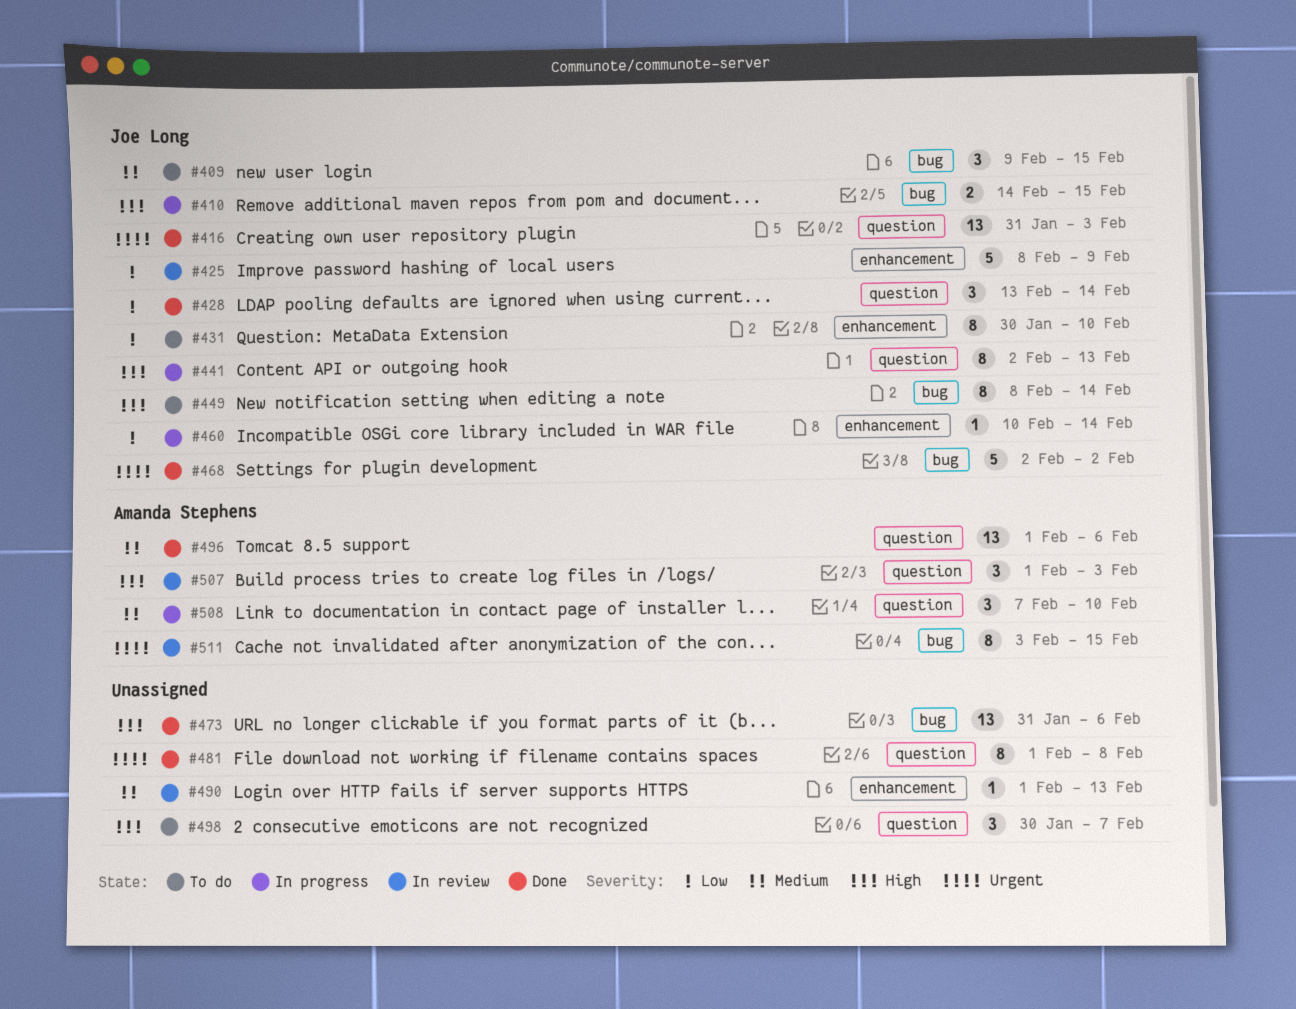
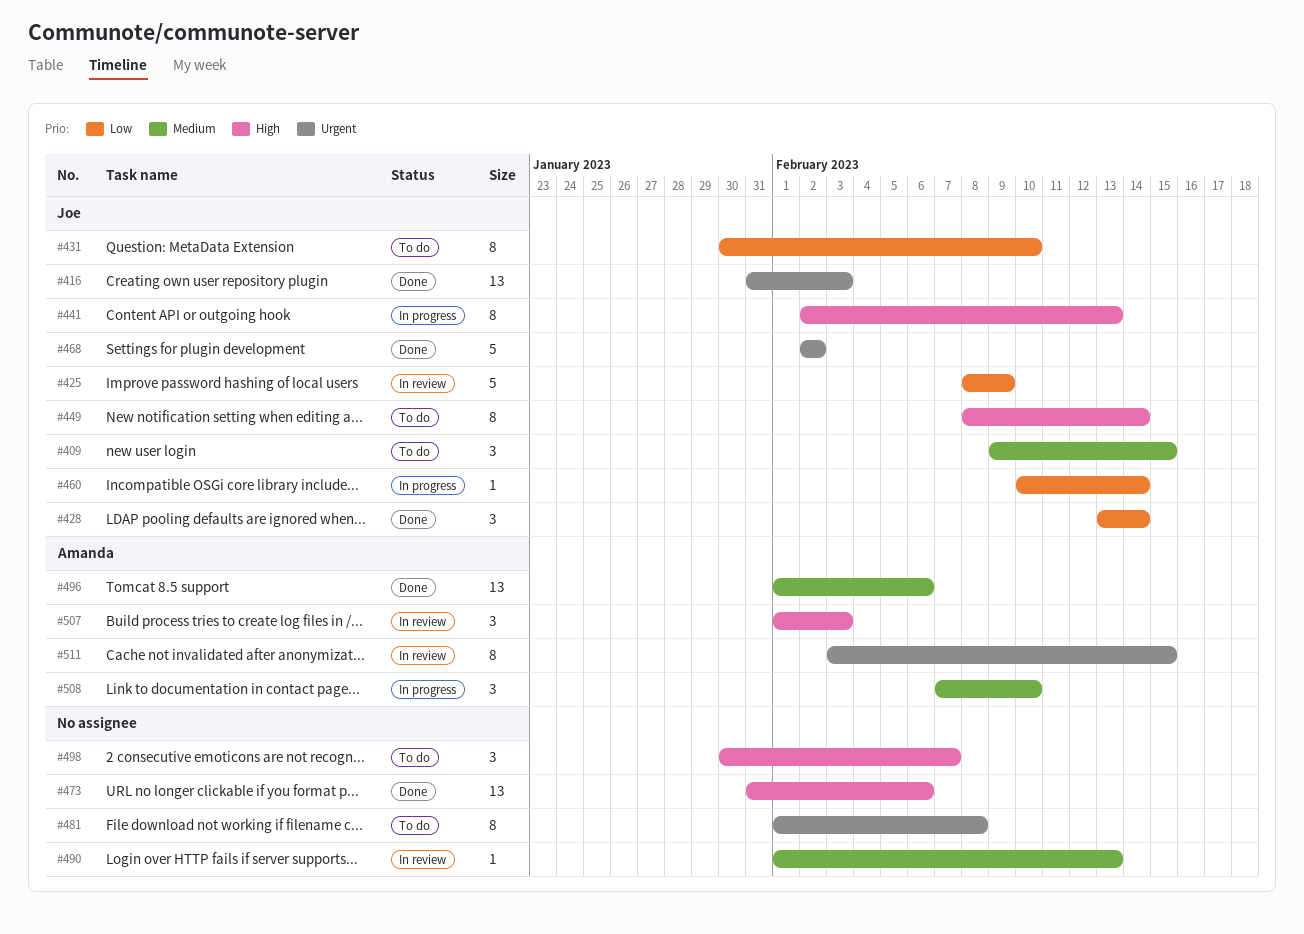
#410: present -> none
#481, status: Done -> To do

